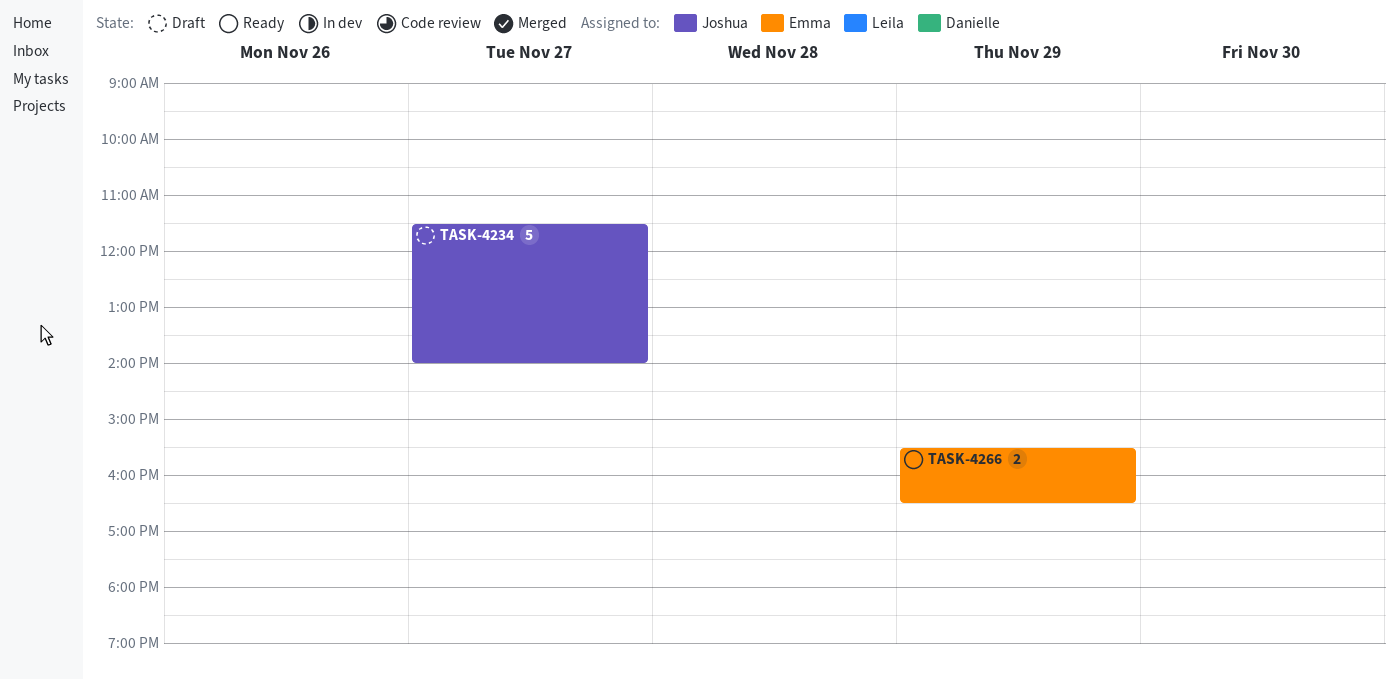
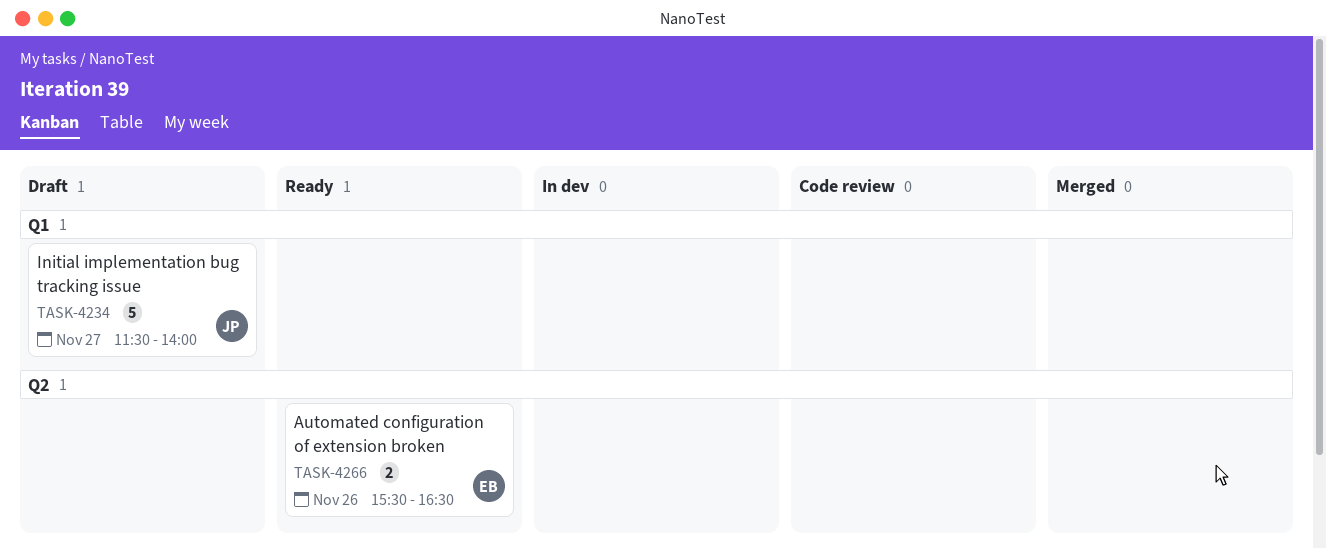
TASK-4266, day: Nov 29 -> Nov 26

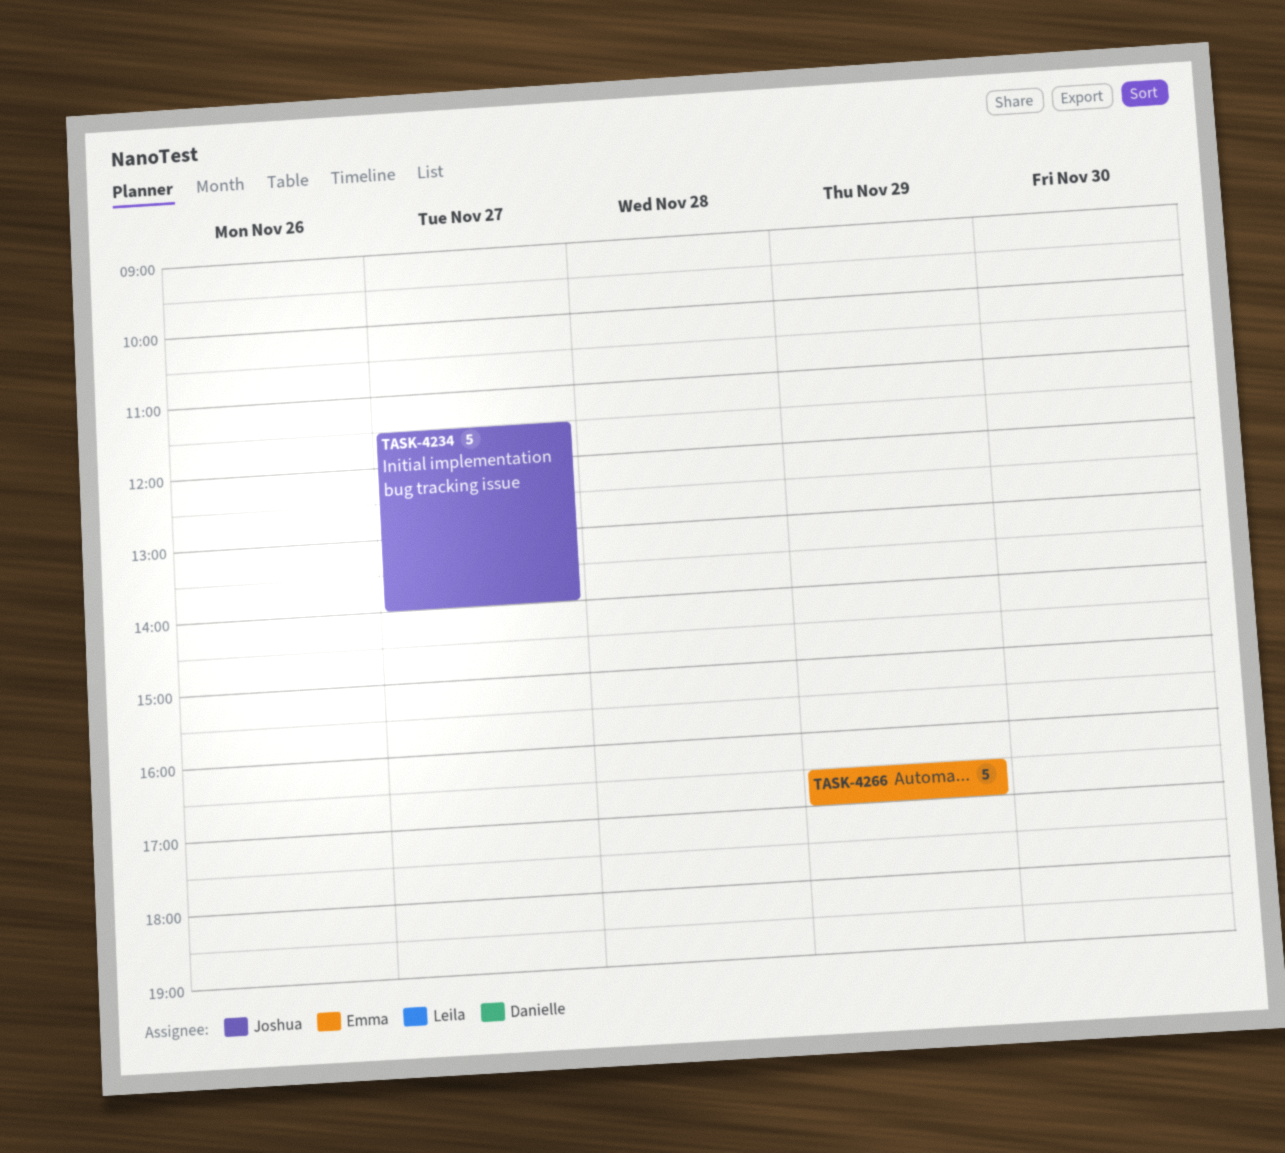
TASK-4266, estimate: 2 -> 5
TASK-4266, day: Nov 26 -> Nov 29
TASK-4266, begins: 15:30 -> 16:30
TASK-4266, ends: 16:30 -> 17:00

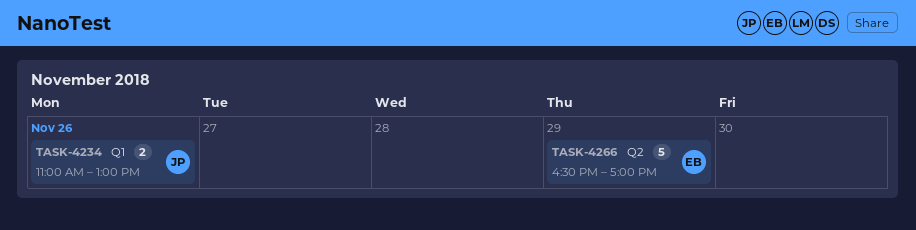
TASK-4234, estimate: 5 -> 2
TASK-4234, day: Nov 27 -> Nov 26
TASK-4234, begins: 11:30 -> 11:00
TASK-4234, ends: 14:00 -> 13:00

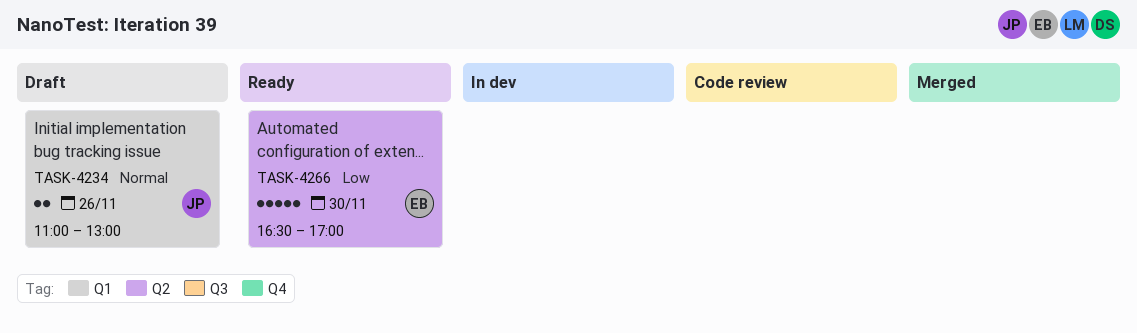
TASK-4266, day: Nov 29 -> Nov 30

